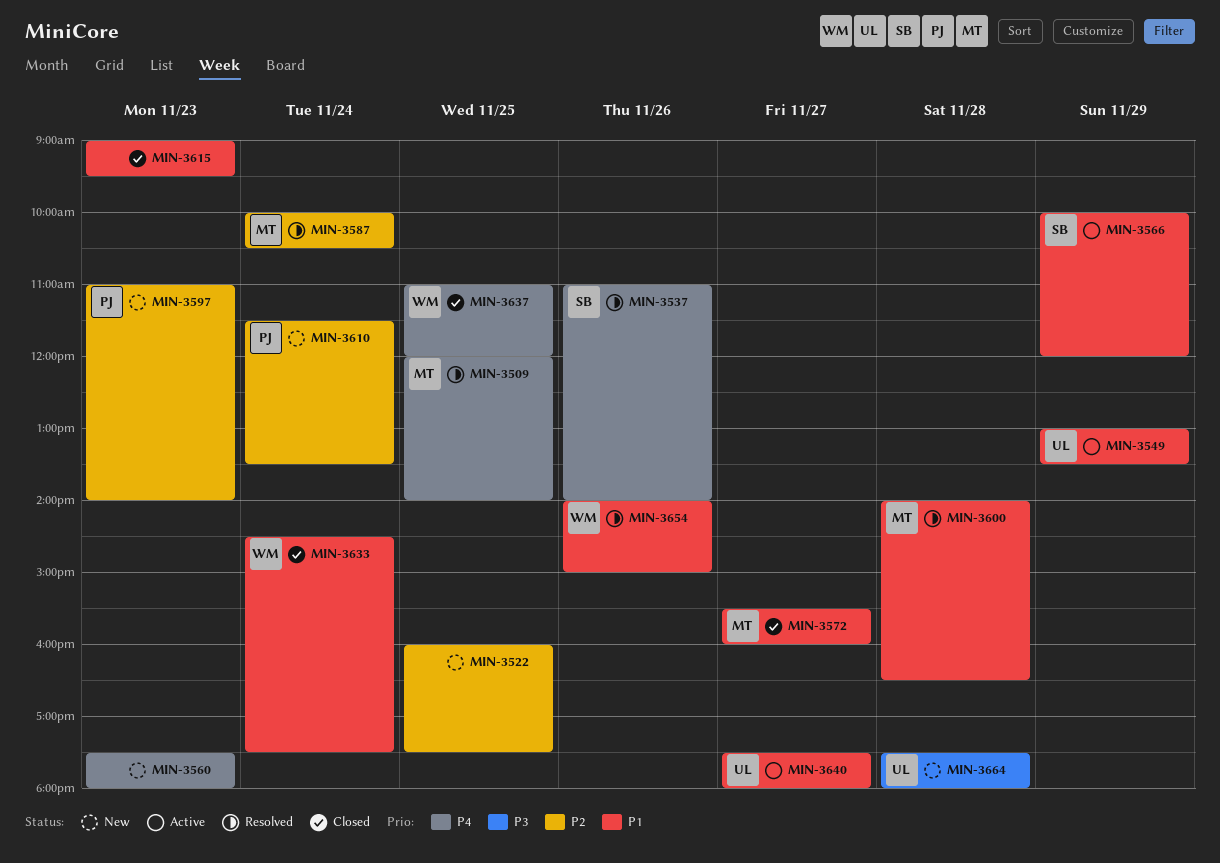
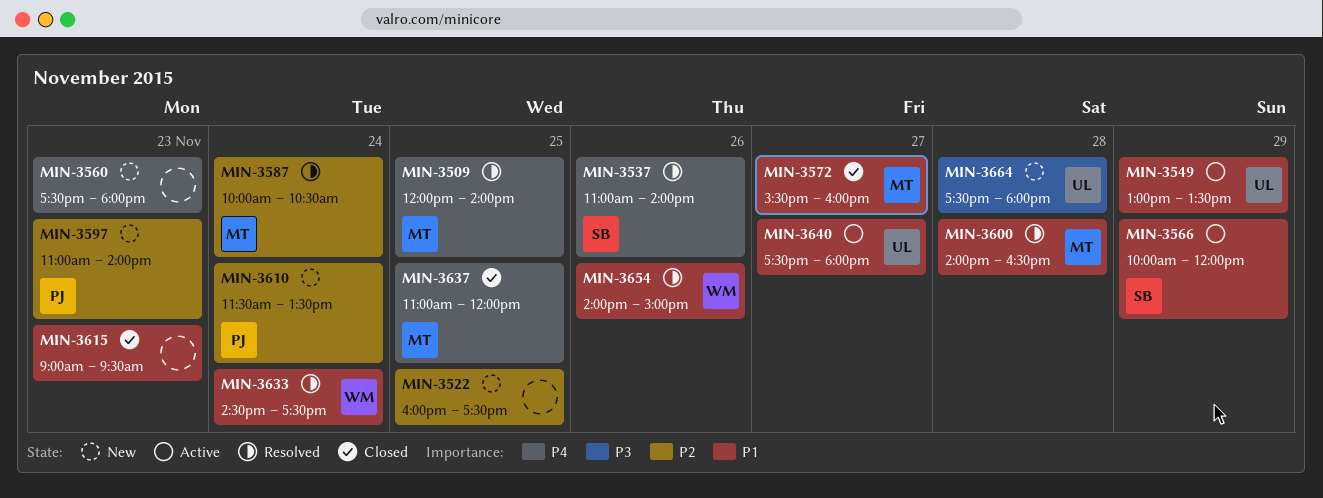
MIN-3633, status: Closed -> Resolved
MIN-3637, owner: WM -> MT

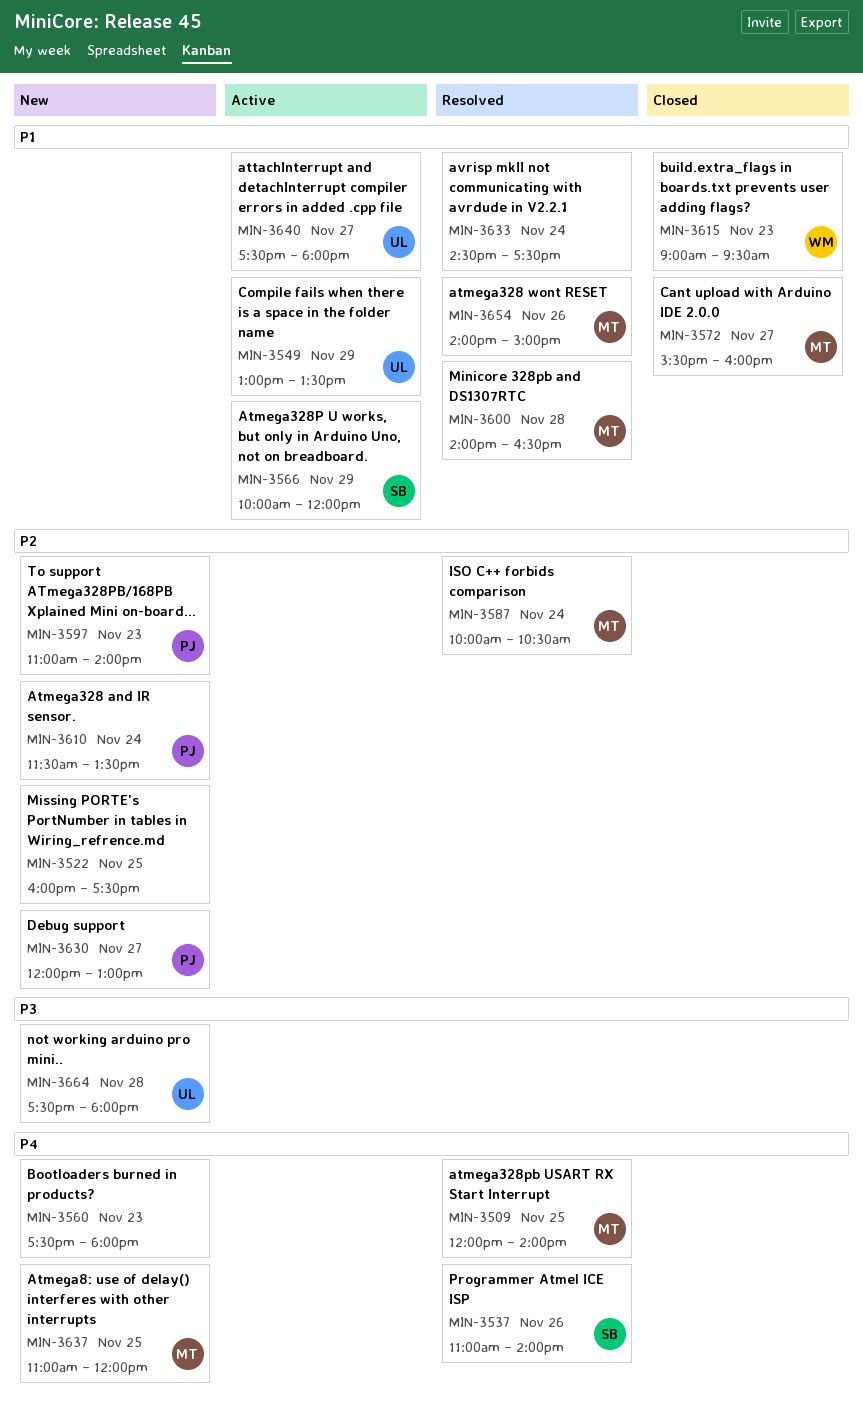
MIN-3615, owner: none -> WM
MIN-3630: none -> present
MIN-3633, owner: WM -> none
MIN-3637, status: Closed -> New
MIN-3654, owner: WM -> MT

